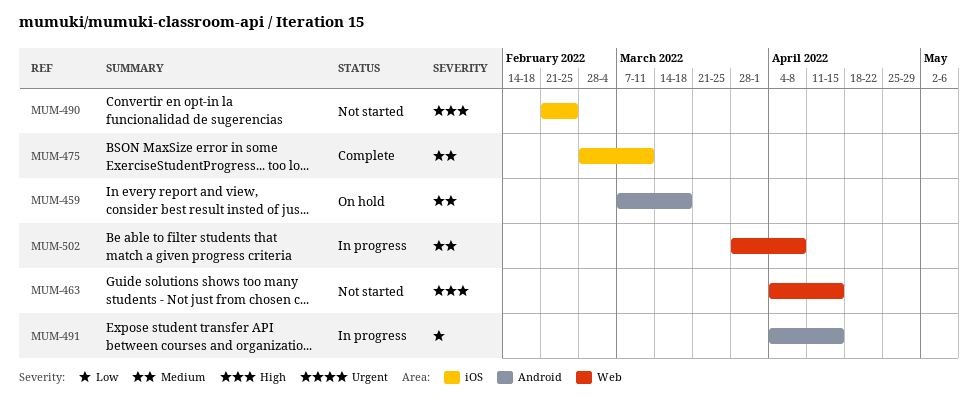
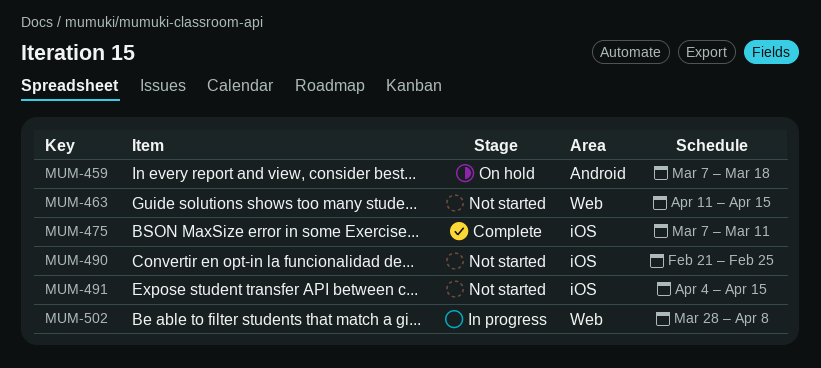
MUM-463, start: Apr 4 -> Apr 11
MUM-475, start: Feb 28 -> Mar 7
MUM-491, status: In progress -> Not started
MUM-491, label: Android -> iOS

